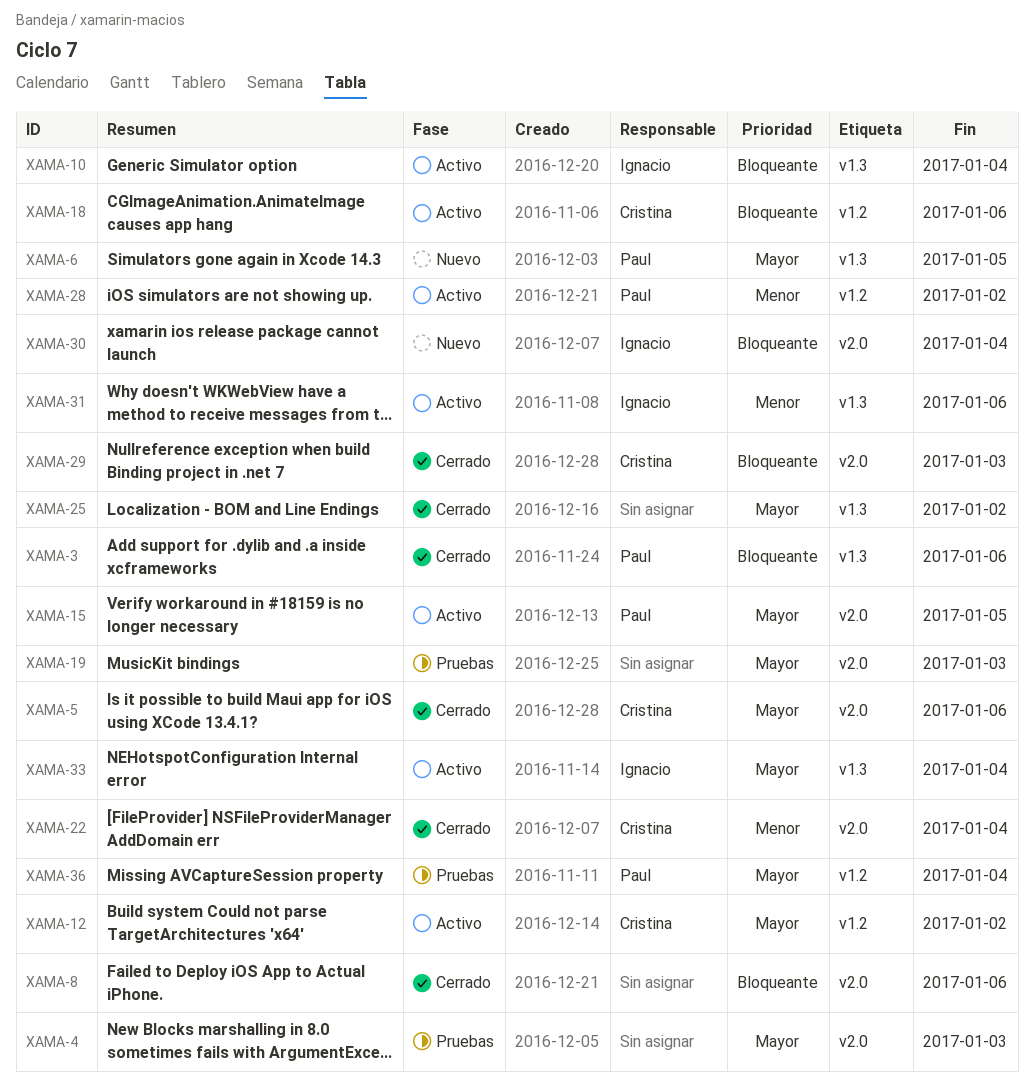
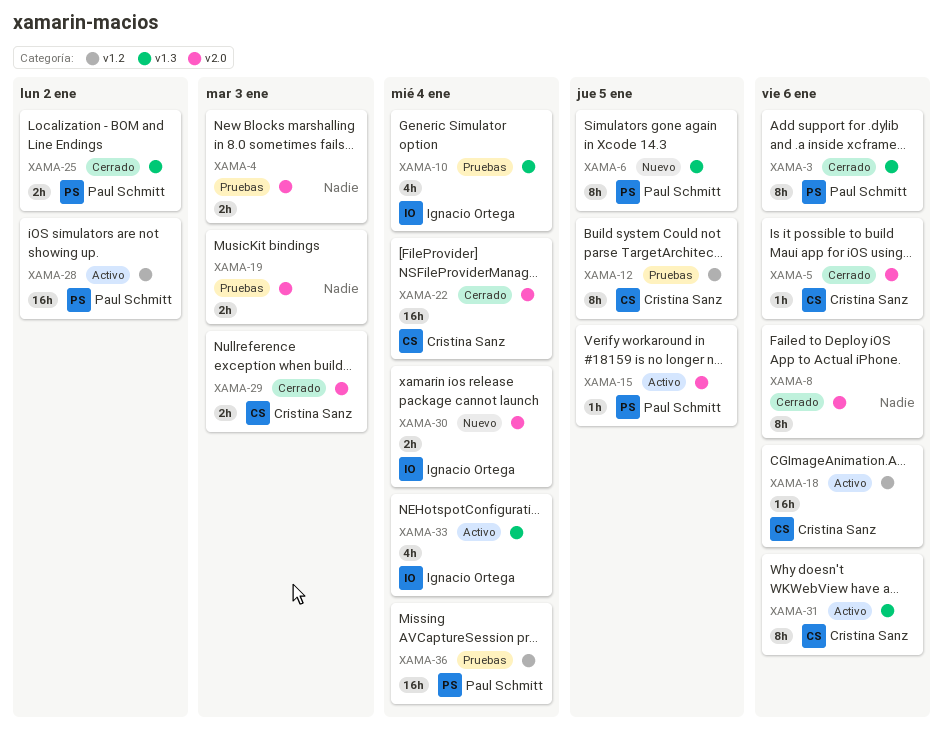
XAMA-10, status: Activo -> Pruebas
XAMA-12, status: Activo -> Pruebas
XAMA-12, due: Jan 2 -> Jan 5
XAMA-25, owner: none -> Paul Schmitt
XAMA-31, owner: Ignacio Ortega -> Cristina Sanz

